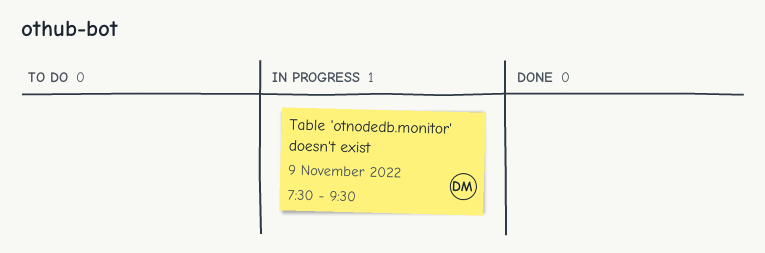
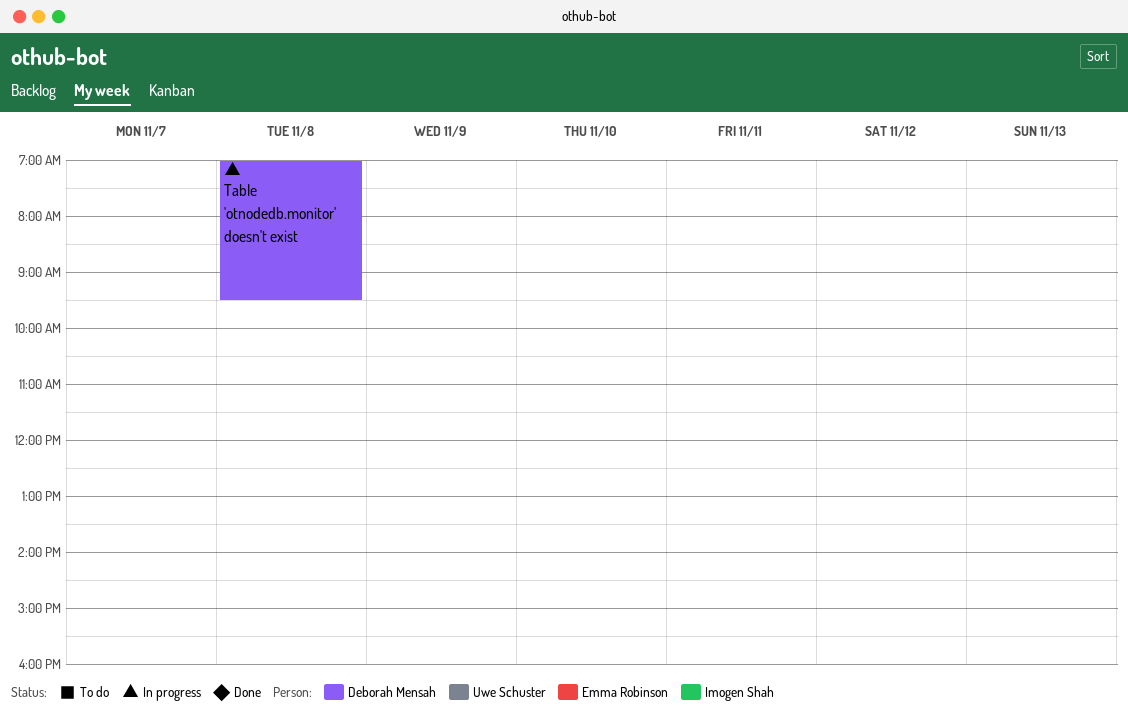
Table 'otnodedb.monitor' doesn't exist, day: Nov 9 -> Nov 8
Table 'otnodedb.monitor' doesn't exist, begins: 07:30 -> 07:00

